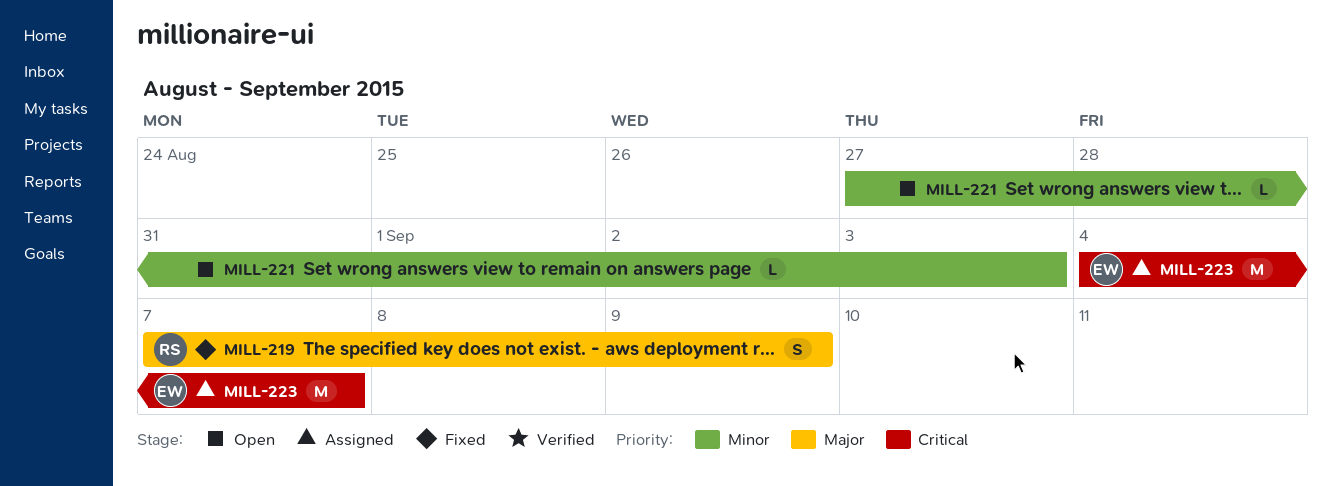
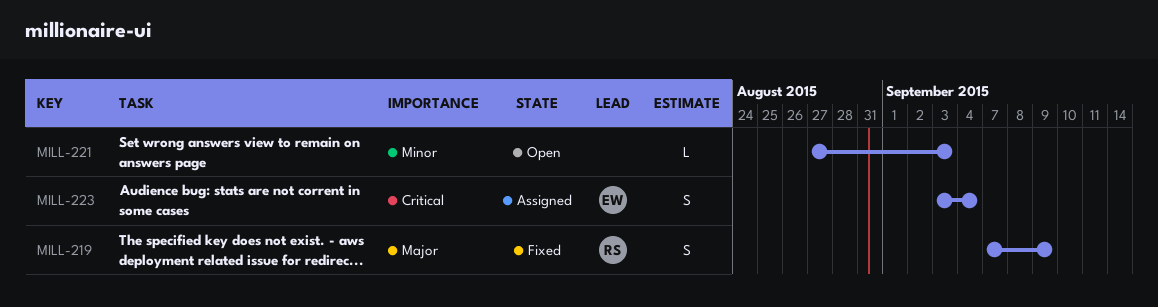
MILL-223, estimate: M -> S
MILL-223, start: Sep 4 -> Sep 3
MILL-223, due: Sep 7 -> Sep 4

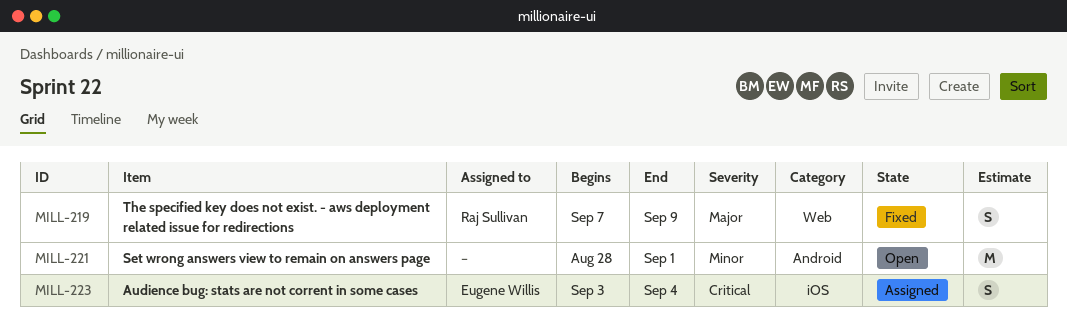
MILL-221, estimate: L -> M
MILL-221, start: Aug 27 -> Aug 28
MILL-221, due: Sep 3 -> Sep 1

